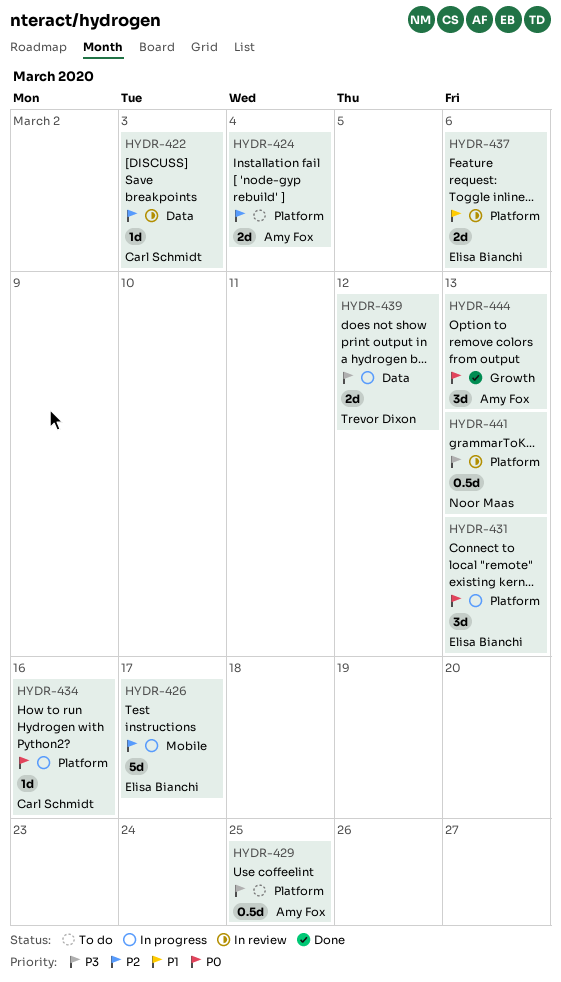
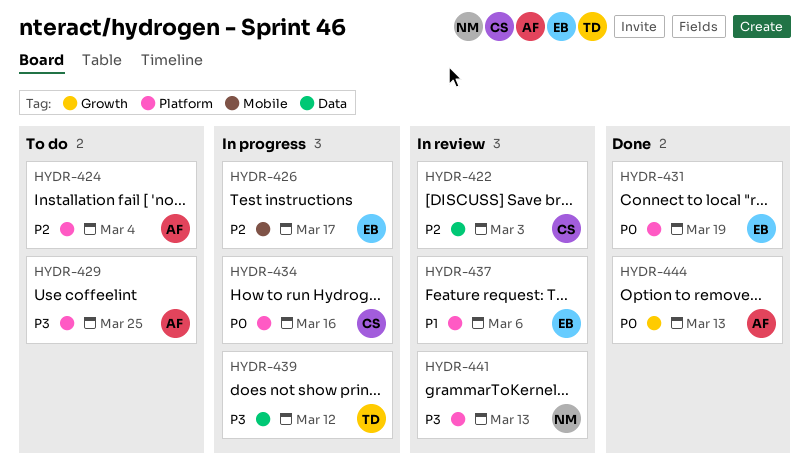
HYDR-431, status: In progress -> Done
HYDR-431, due: Mar 13 -> Mar 19

